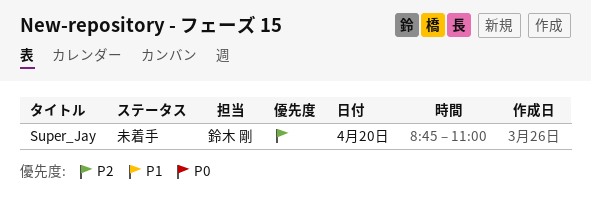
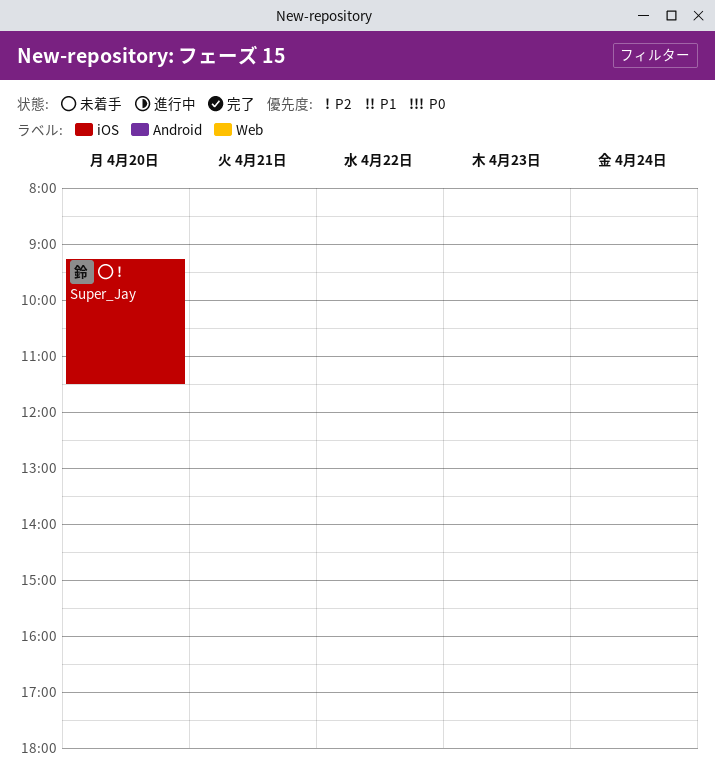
Super_Jay, begins: 08:45 -> 09:15
Super_Jay, ends: 11:00 -> 11:30

